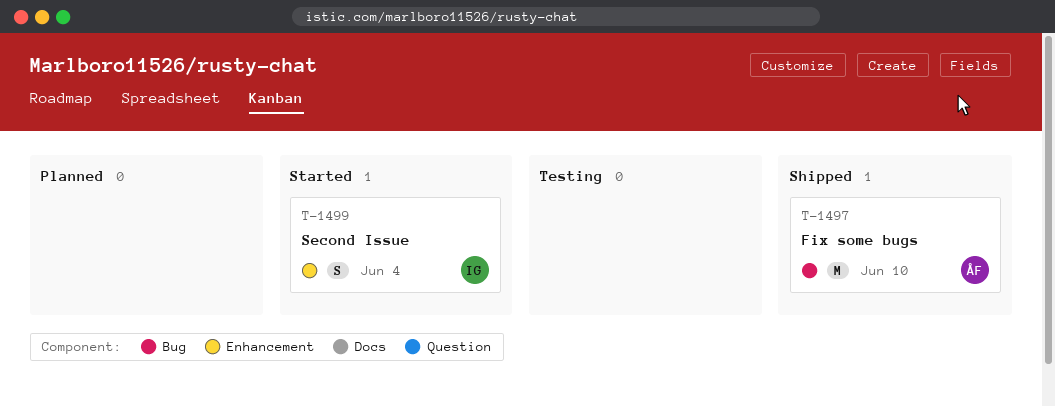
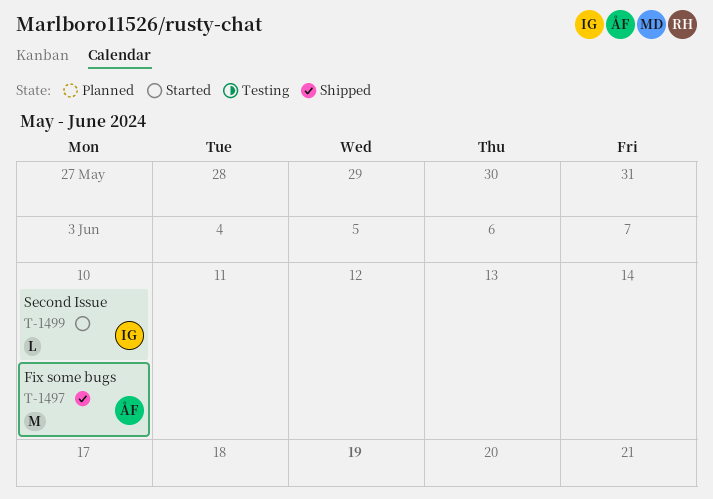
T-1499, estimate: S -> L
T-1499, due: Jun 4 -> Jun 10

